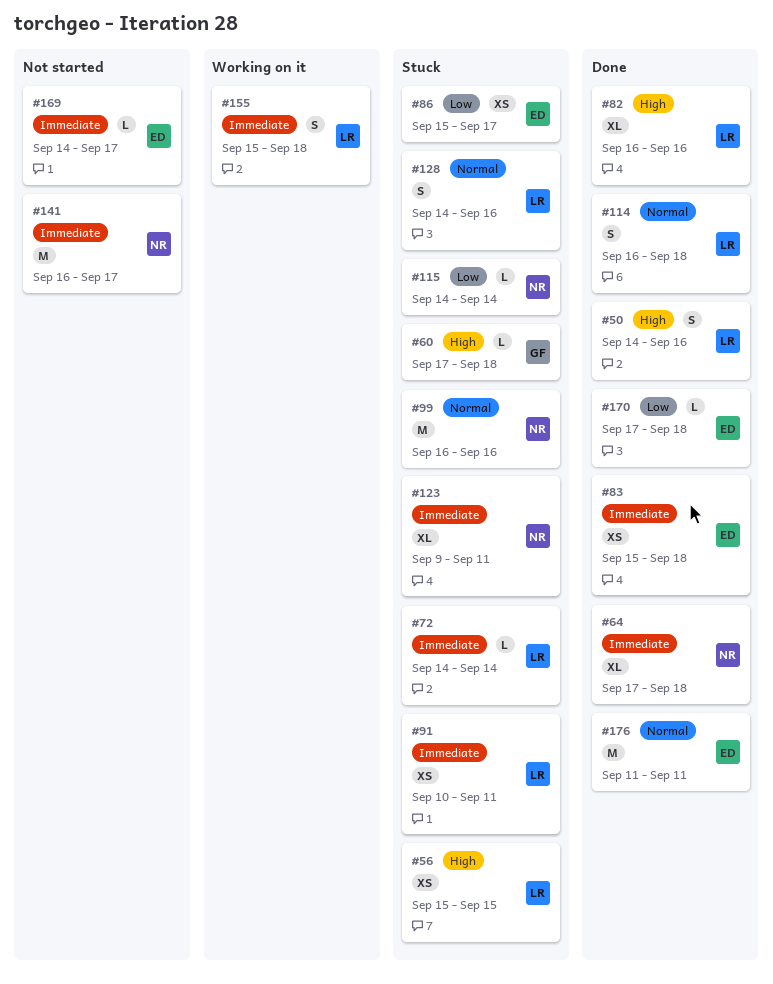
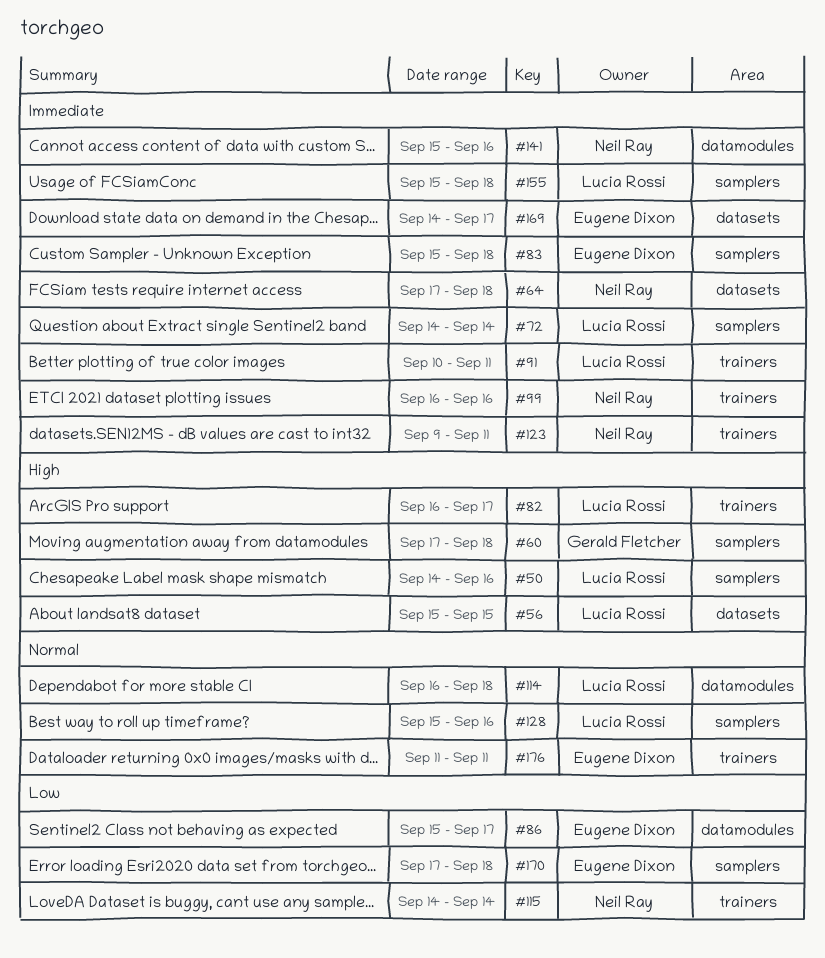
#82, due: Sep 16 -> Sep 17
#99, priority: Normal -> Immediate
#128, start: Sep 14 -> Sep 15
#141, start: Sep 16 -> Sep 15
#141, due: Sep 17 -> Sep 16

